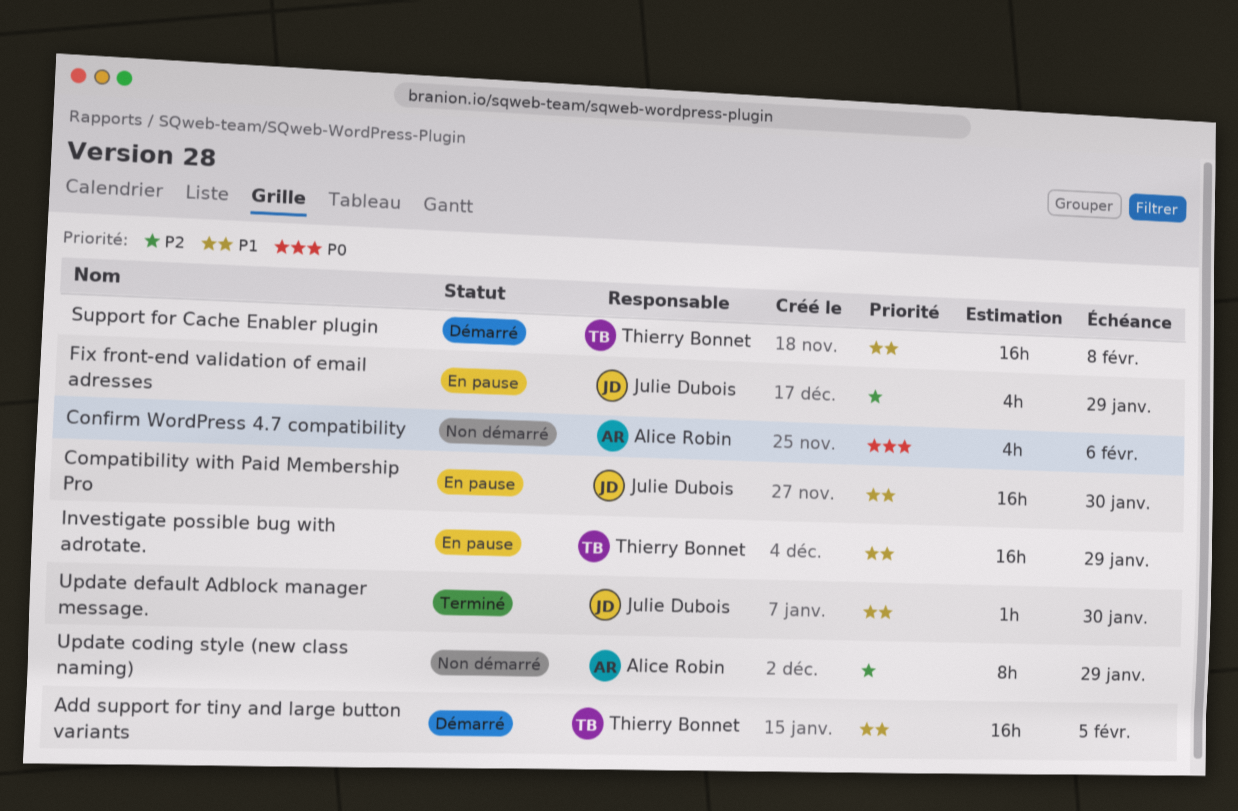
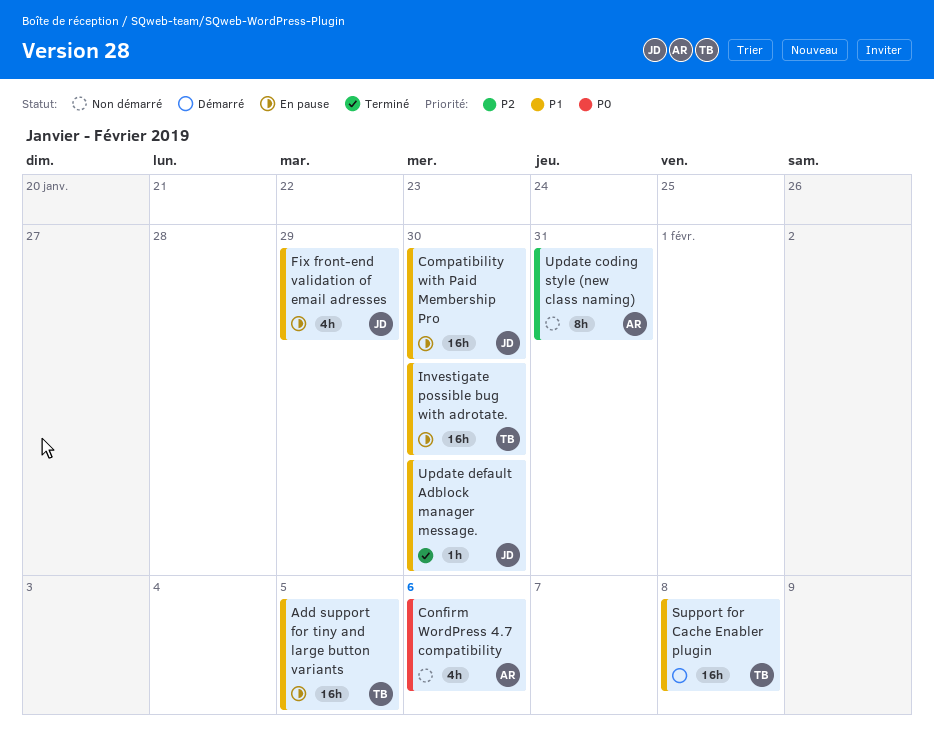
Add support for tiny and large button variants, status: Démarré -> En pause
Fix front-end validation of email adresses, priority: P2 -> P1
Investigate possible bug with adrotate., due: Jan 29 -> Jan 30
Update coding style (new class naming), due: Jan 29 -> Jan 31

